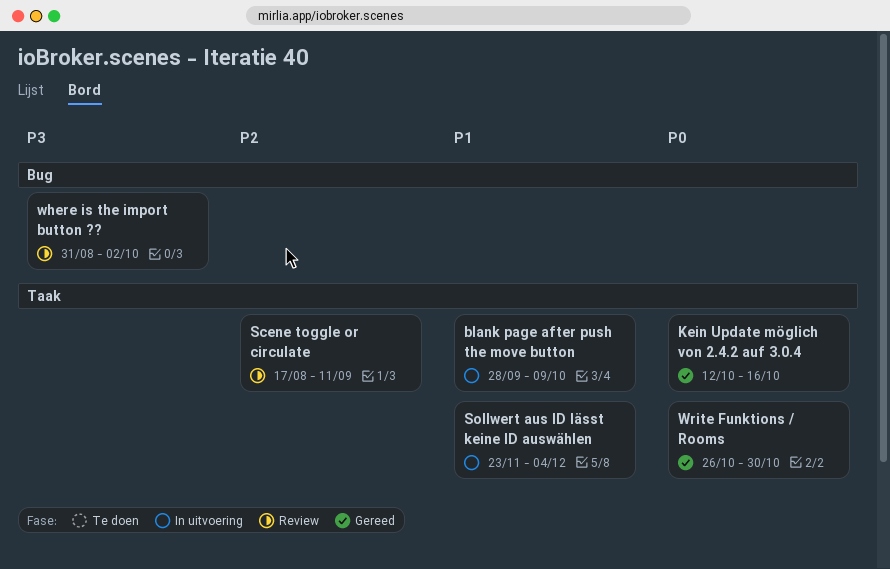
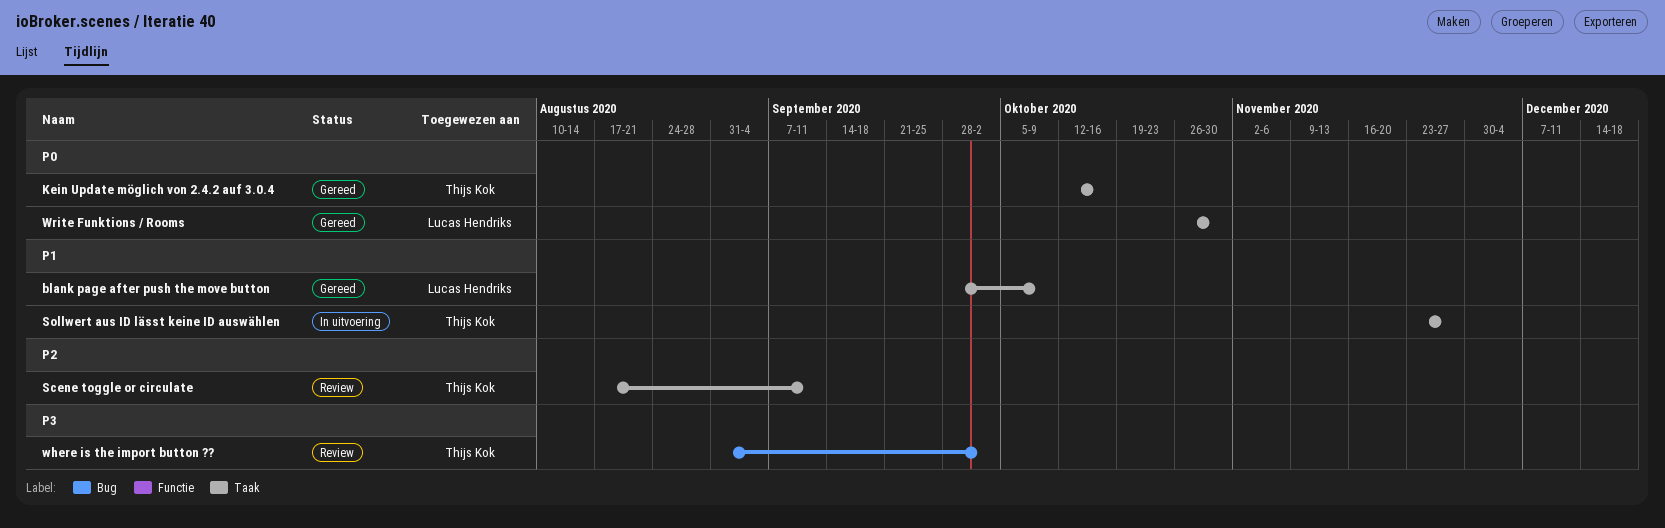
blank page after push the move button, status: In uitvoering -> Gereed
Sollwert aus ID lässt keine ID auswählen, due: Dec 4 -> Nov 27

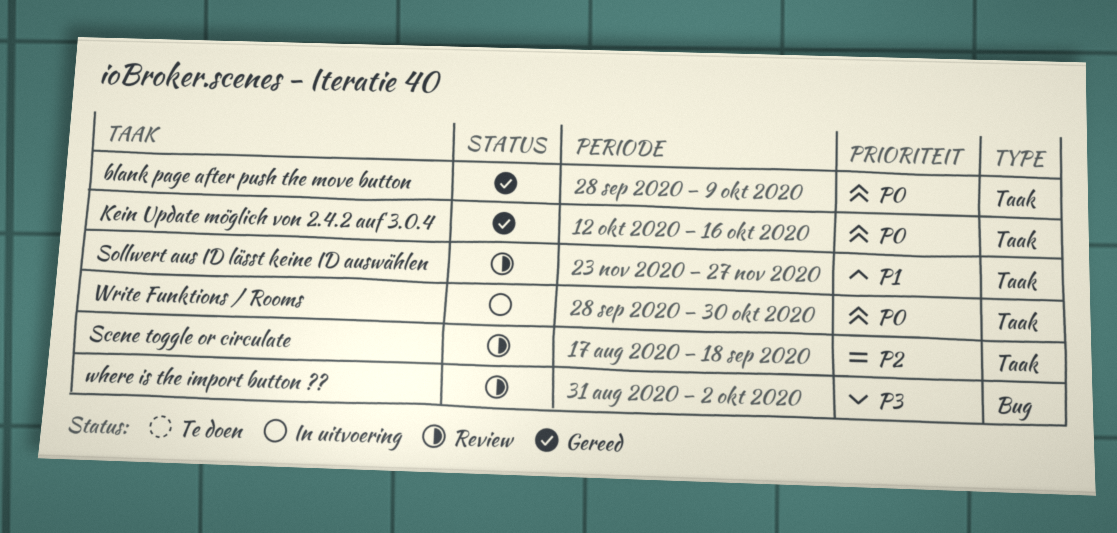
blank page after push the move button, priority: P1 -> P0
Scene toggle or circulate, due: Sep 11 -> Sep 18
Sollwert aus ID lässt keine ID auswählen, status: In uitvoering -> Review
Write Funktions / Rooms, status: Gereed -> In uitvoering
Write Funktions / Rooms, start: Oct 26 -> Sep 28

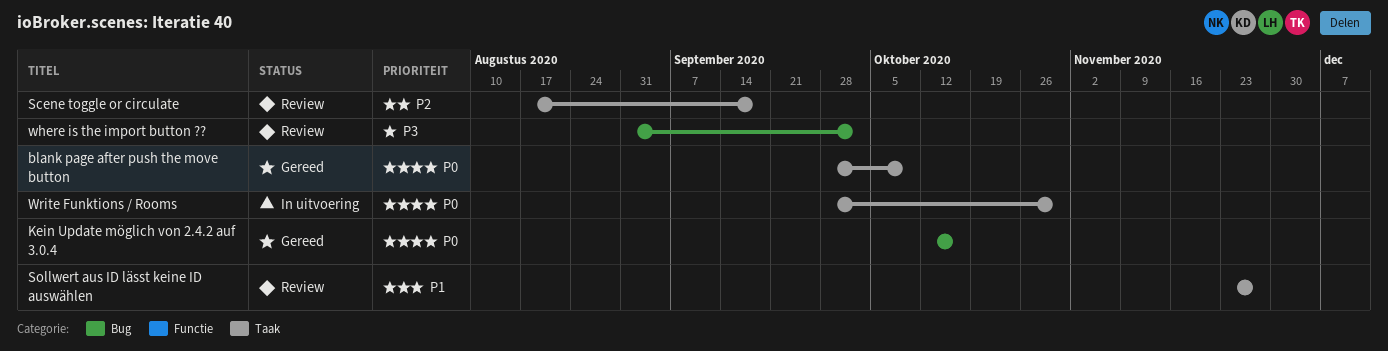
Kein Update möglich von 2.4.2 auf 3.0.4, label: Taak -> Bug

